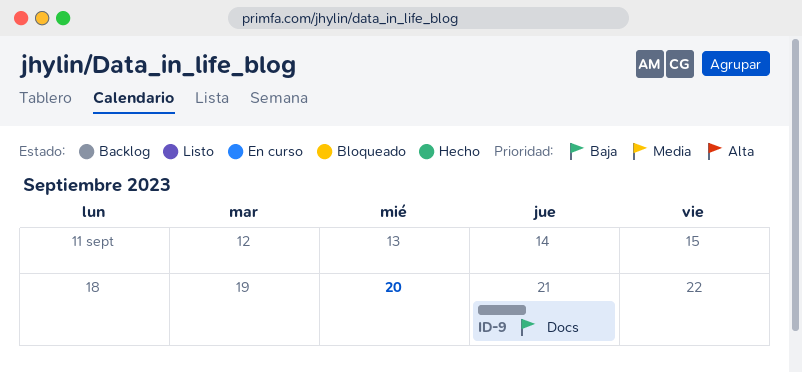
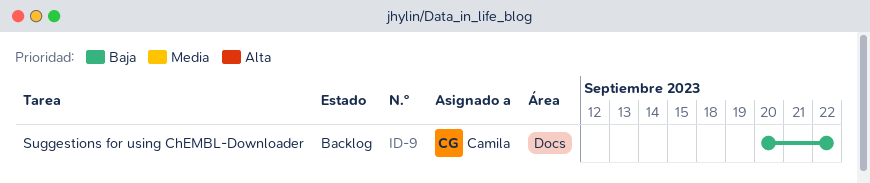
ID-9, due: Sep 21 -> Sep 22

